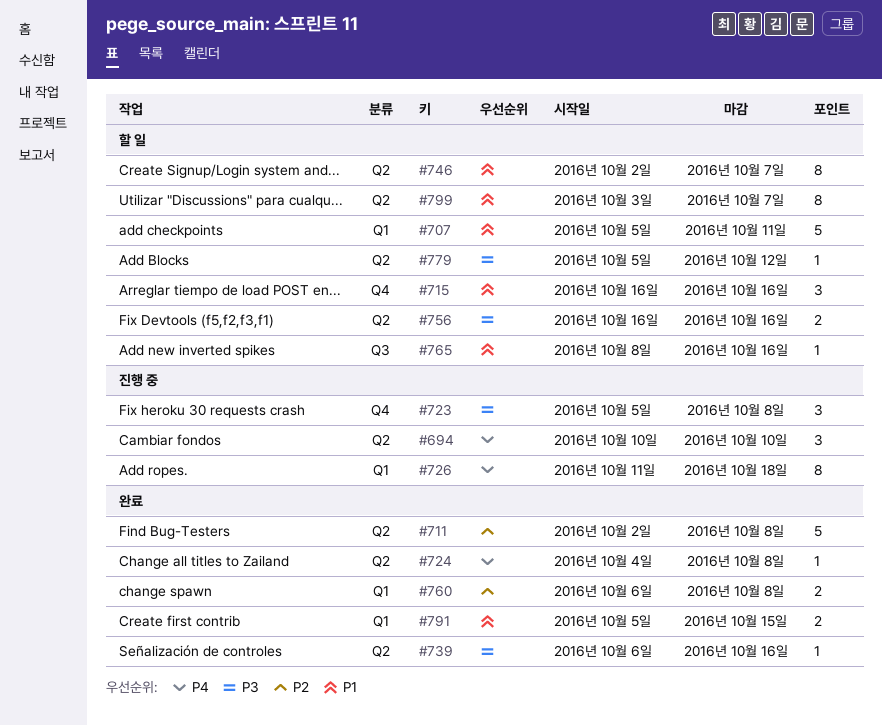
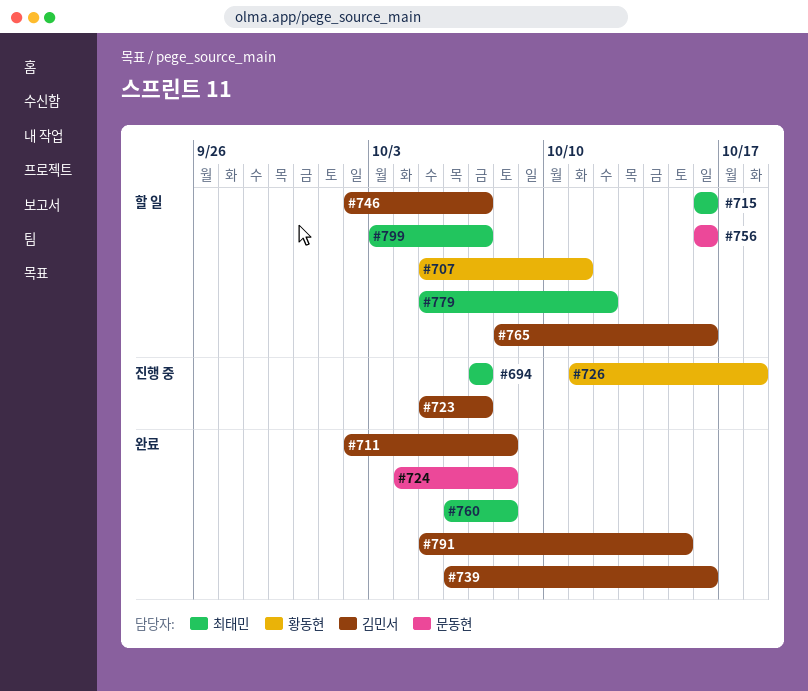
#694, start: Oct 10 -> Oct 7
#694, due: Oct 10 -> Oct 7
#723, due: Oct 8 -> Oct 7

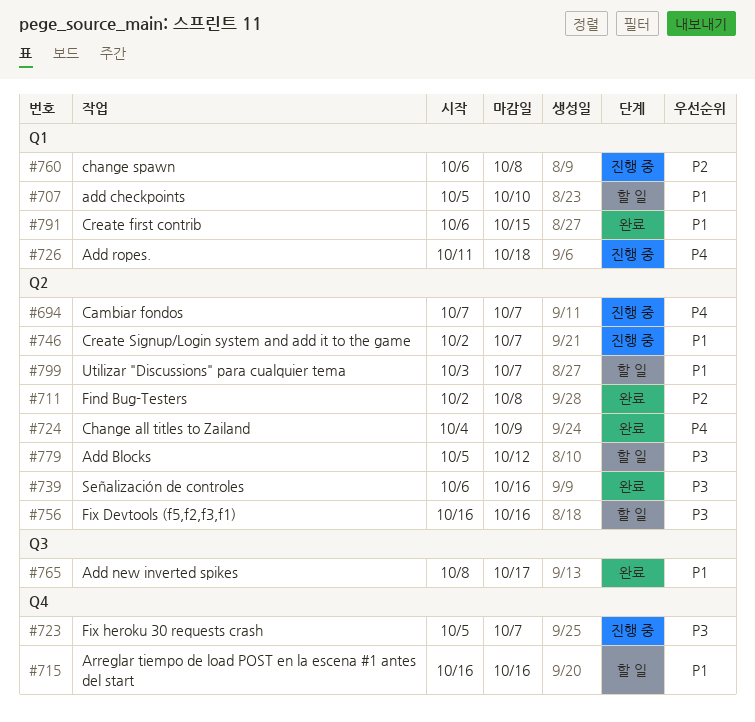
#707, due: Oct 11 -> Oct 10
#724, due: Oct 8 -> Oct 9
#746, status: 할 일 -> 진행 중
#760, status: 완료 -> 진행 중
#765, status: 할 일 -> 완료
#765, due: Oct 16 -> Oct 17
#791, start: Oct 5 -> Oct 6

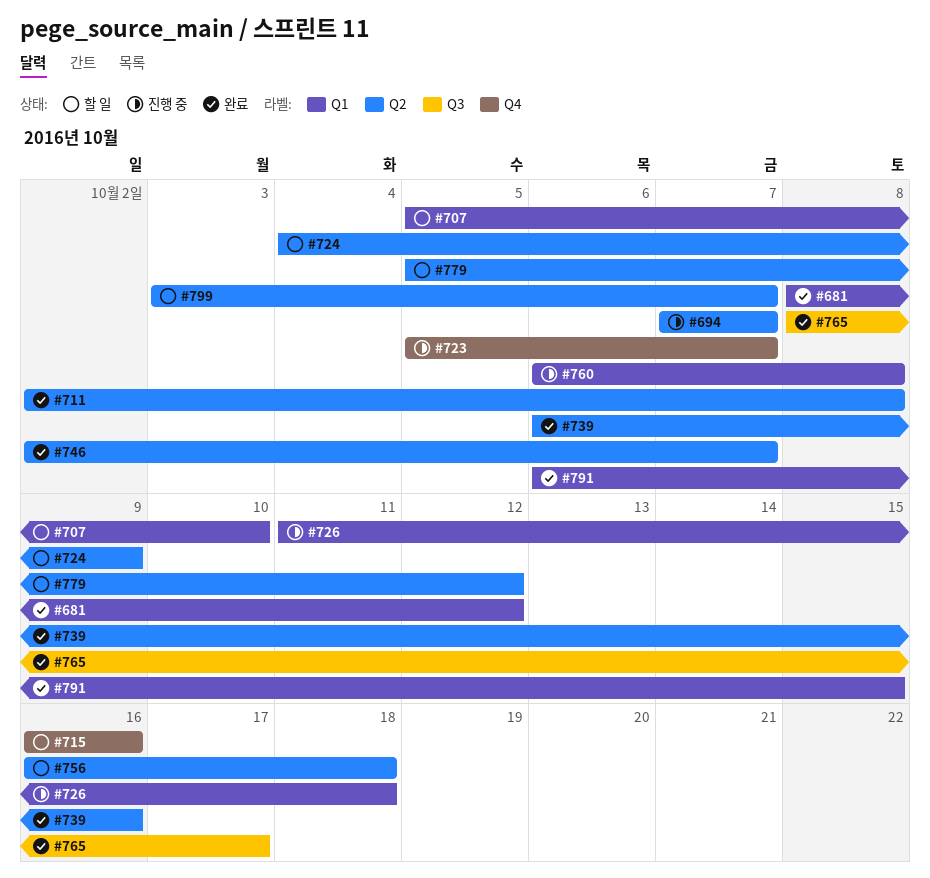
#681: none -> present
#724, status: 완료 -> 할 일
#746, status: 진행 중 -> 완료
#756, due: Oct 16 -> Oct 18

